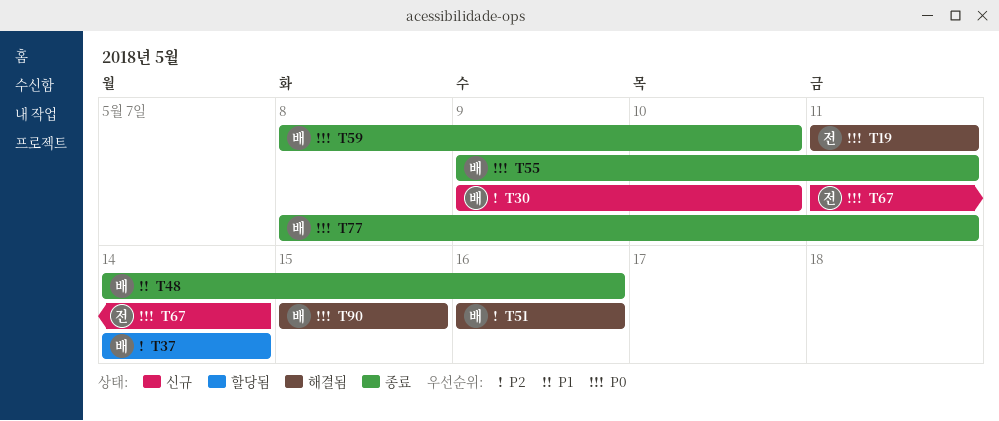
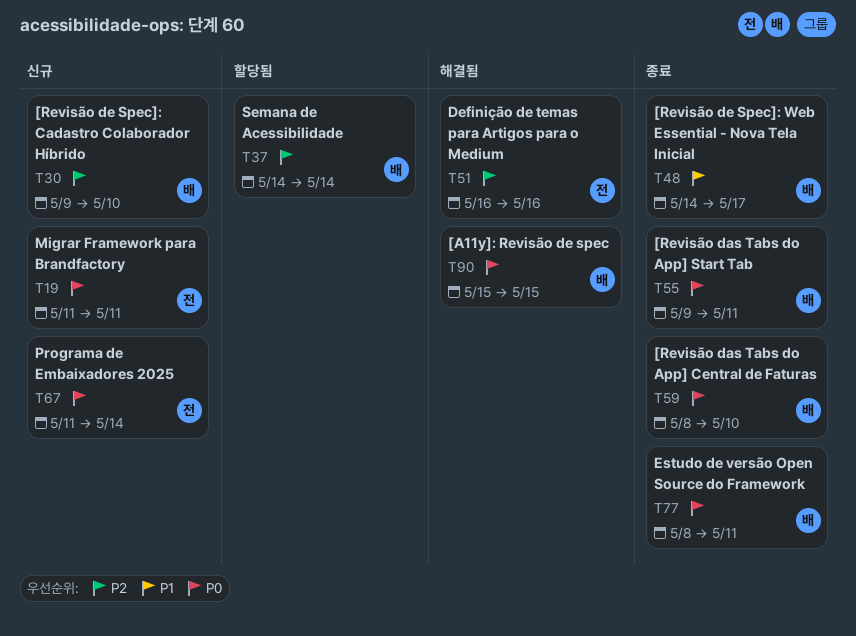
T19, status: 해결됨 -> 신규
T48, due: May 16 -> May 17
T51, owner: 배 -> 전

